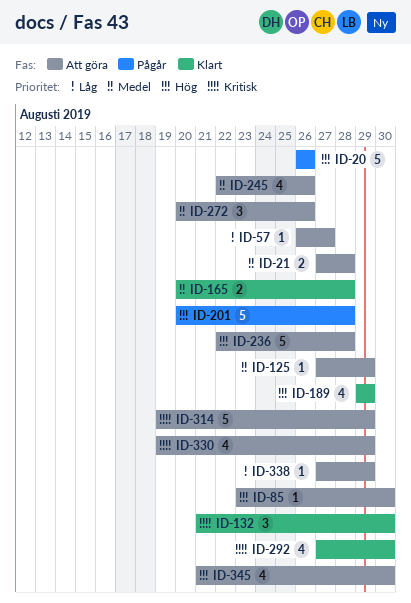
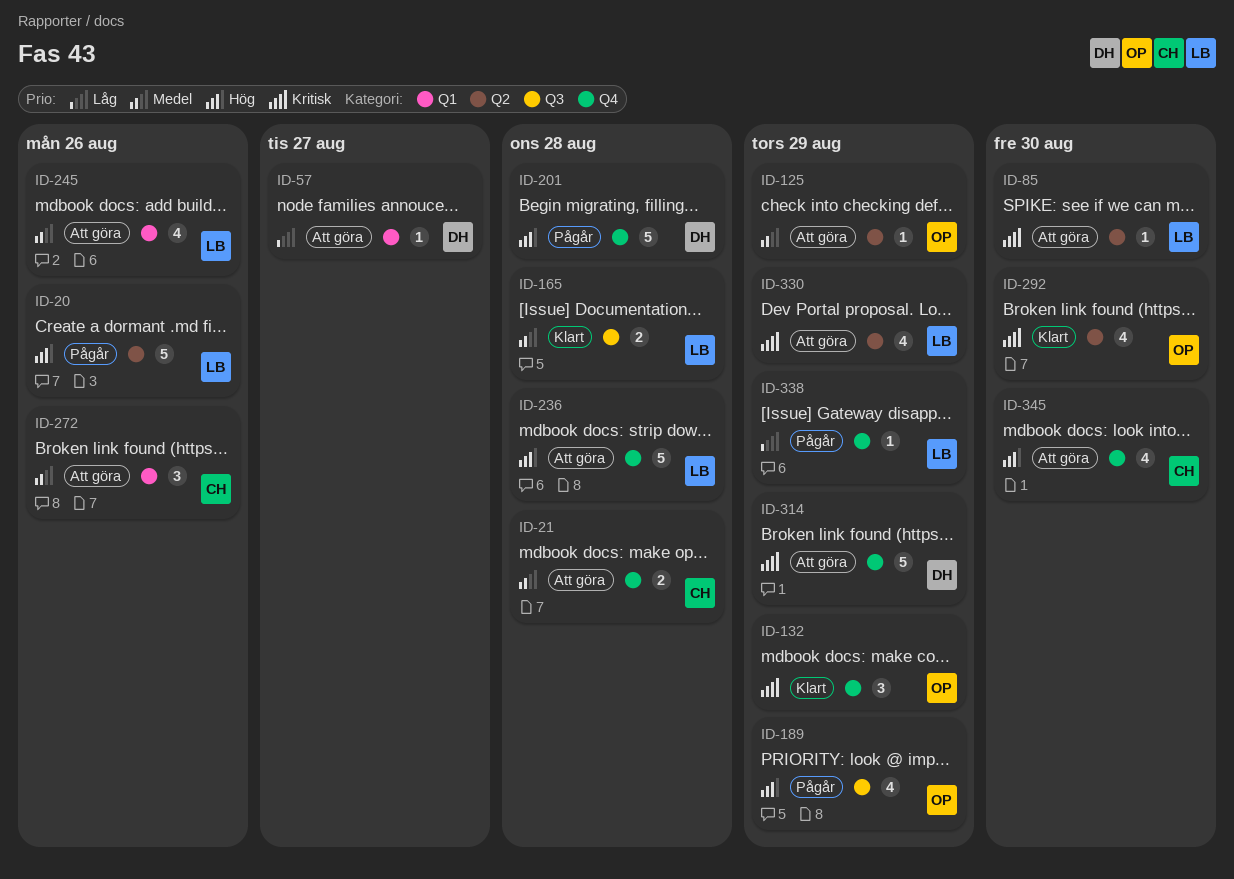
ID-85, priority: Hög -> Kritisk
ID-132, due: Aug 30 -> Aug 29
ID-189, status: Klart -> Pågår
ID-338, status: Att göra -> Pågår

